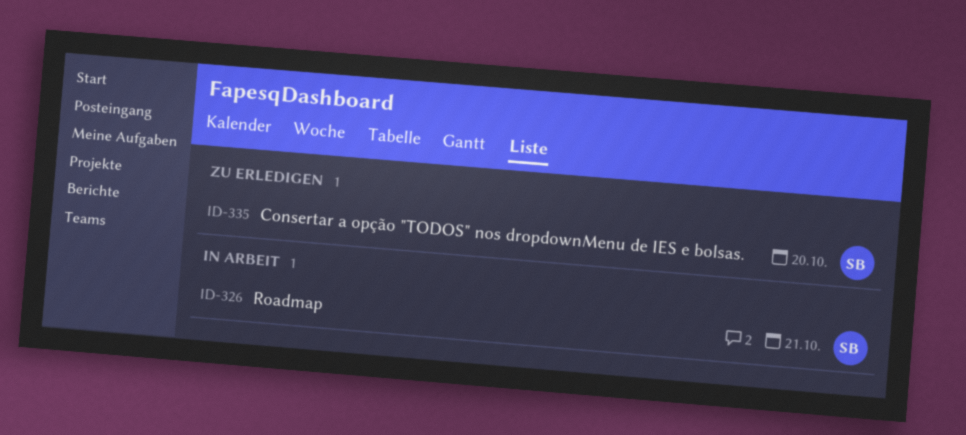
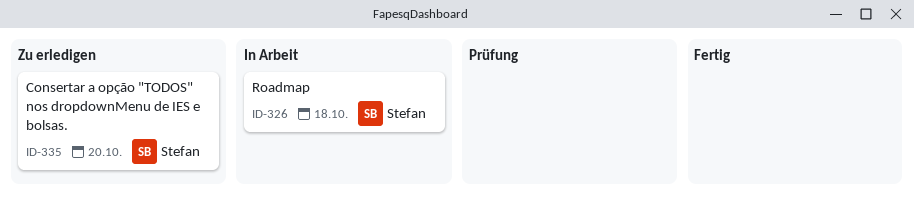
ID-326, due: Oct 21 -> Oct 18

